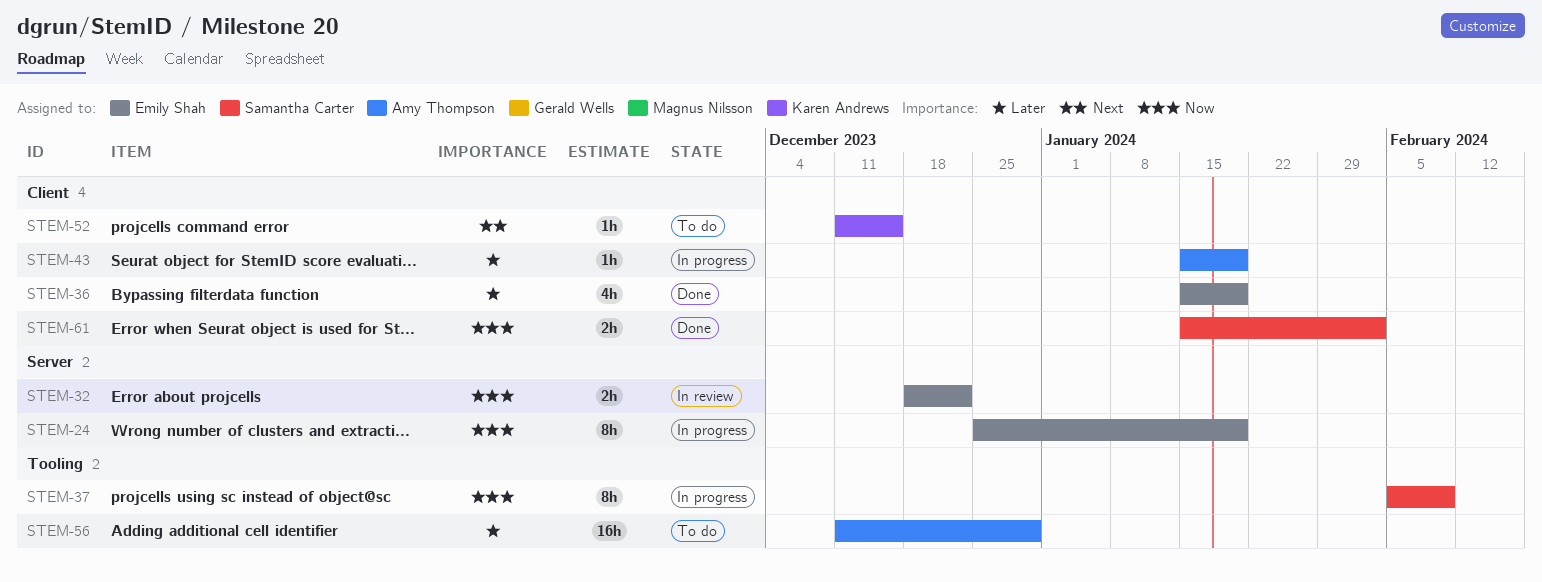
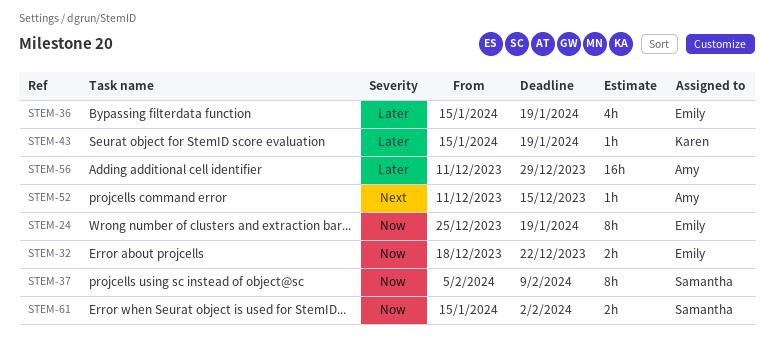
STEM-43, owner: Amy Thompson -> Karen Andrews
STEM-52, owner: Karen Andrews -> Amy Thompson

